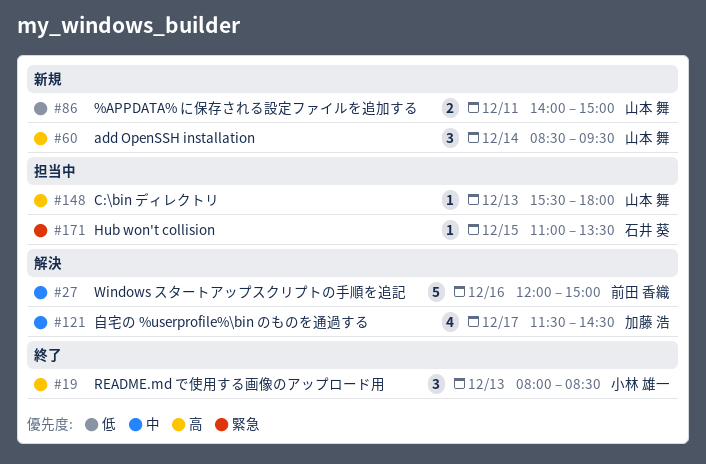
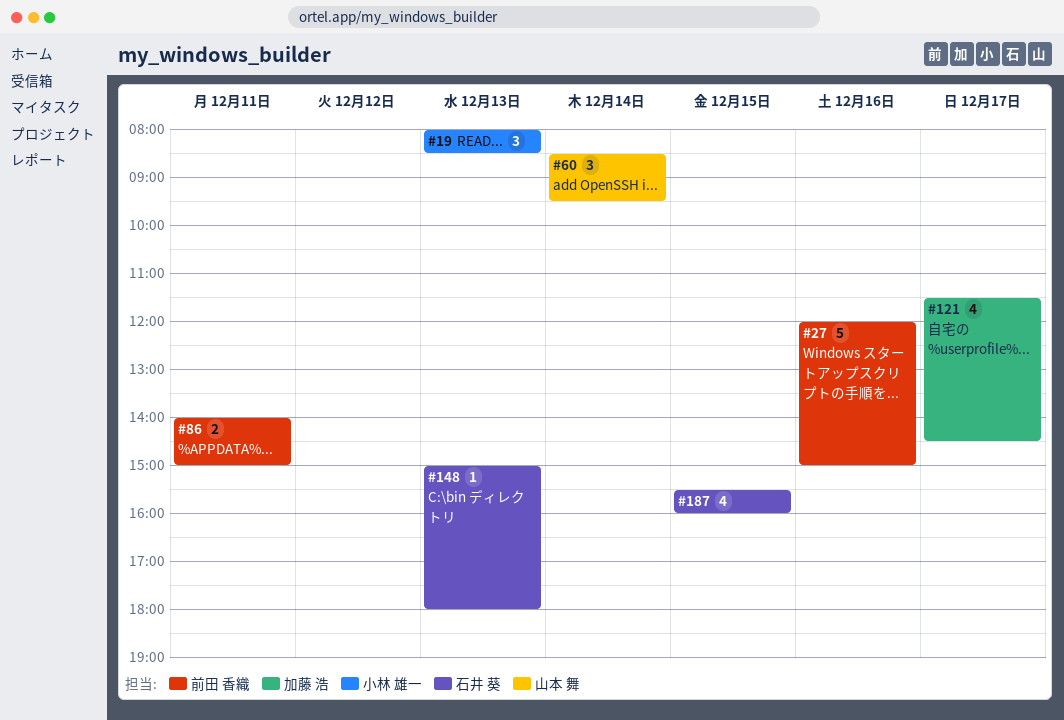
#86, owner: 山本 舞 -> 前田 香織
#148, owner: 山本 舞 -> 石井 葵
#148, begins: 15:30 -> 15:00
#171: present -> none
#187: none -> present

